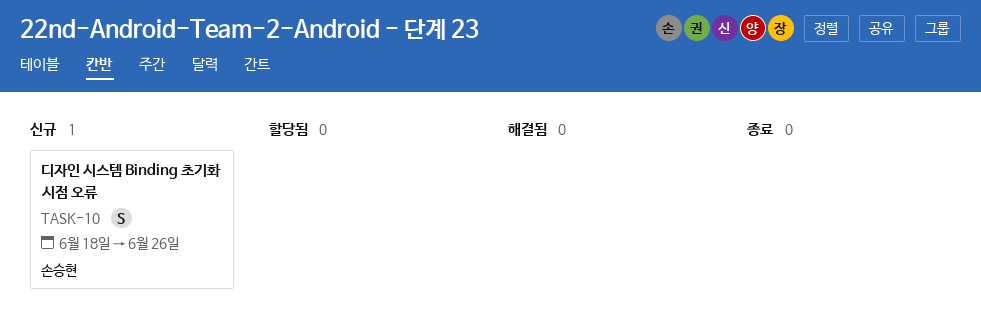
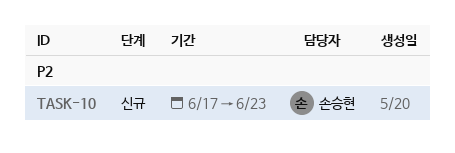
TASK-10, start: Jun 18 -> Jun 17
TASK-10, due: Jun 26 -> Jun 23

